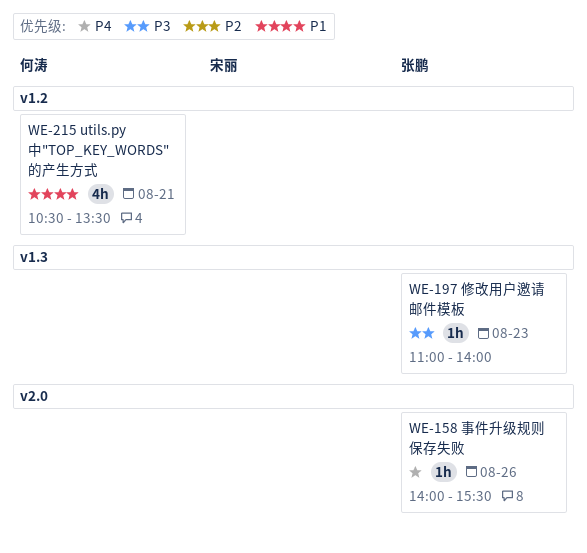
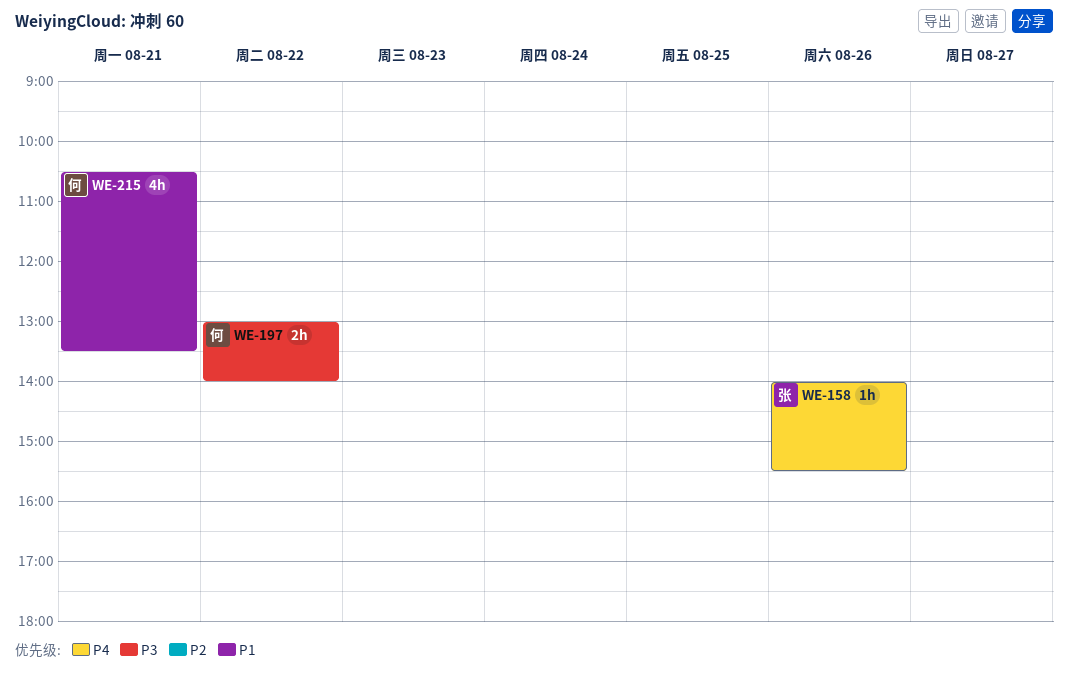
WE-197, owner: 张鹏 -> 何涛
WE-197, estimate: 1h -> 2h
WE-197, day: Aug 23 -> Aug 22
WE-197, begins: 11:00 -> 13:00

